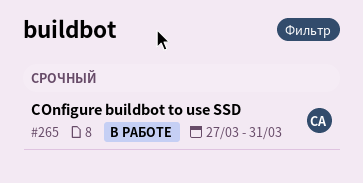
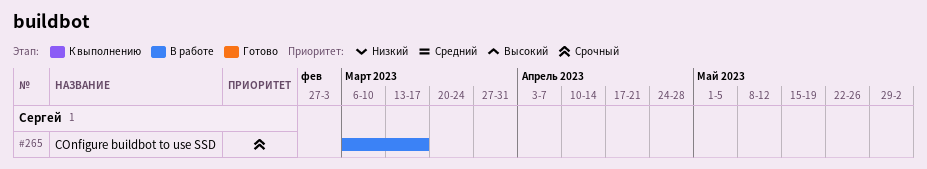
#265, start: Mar 27 -> Mar 6
#265, due: Mar 31 -> Mar 17

